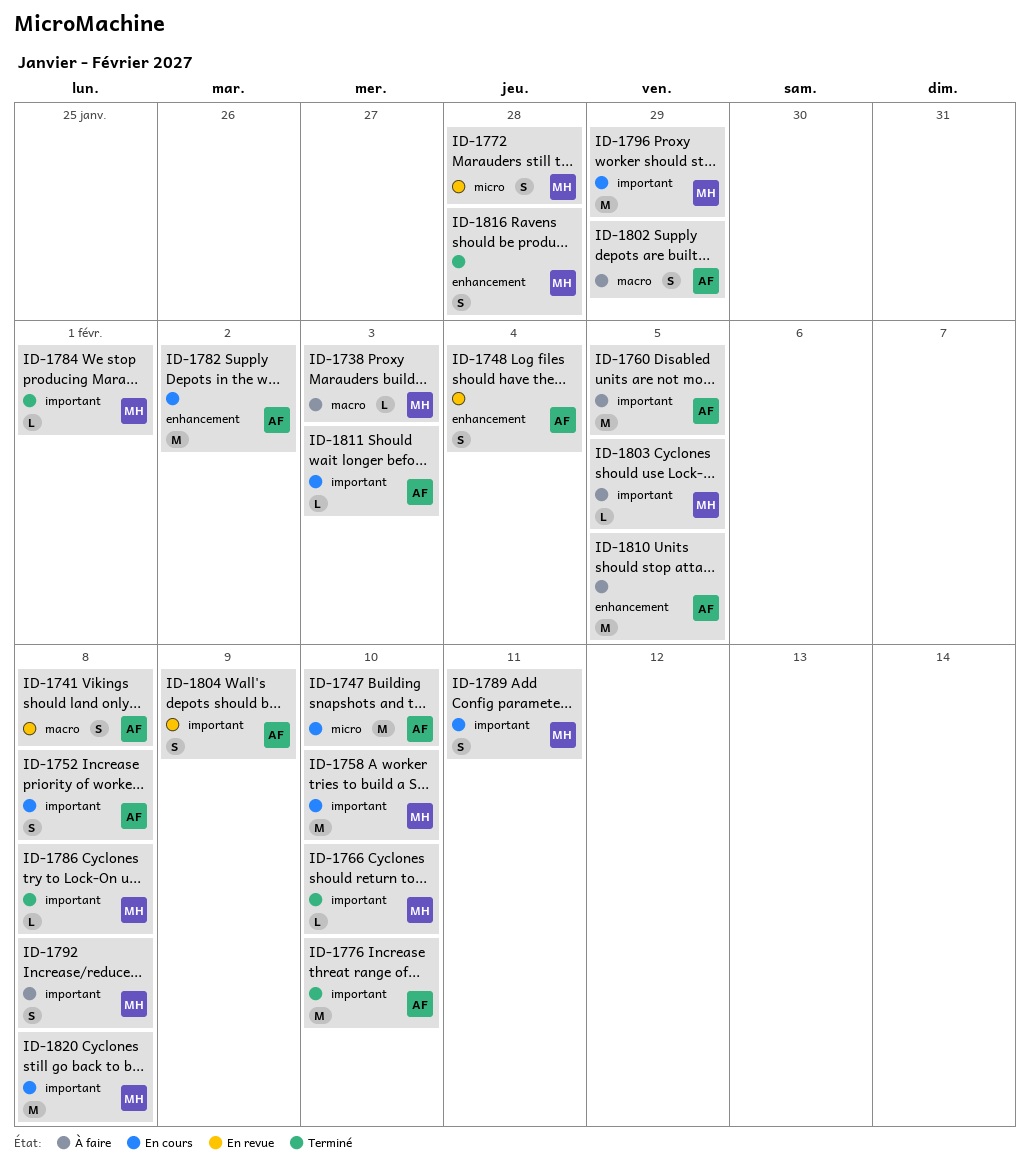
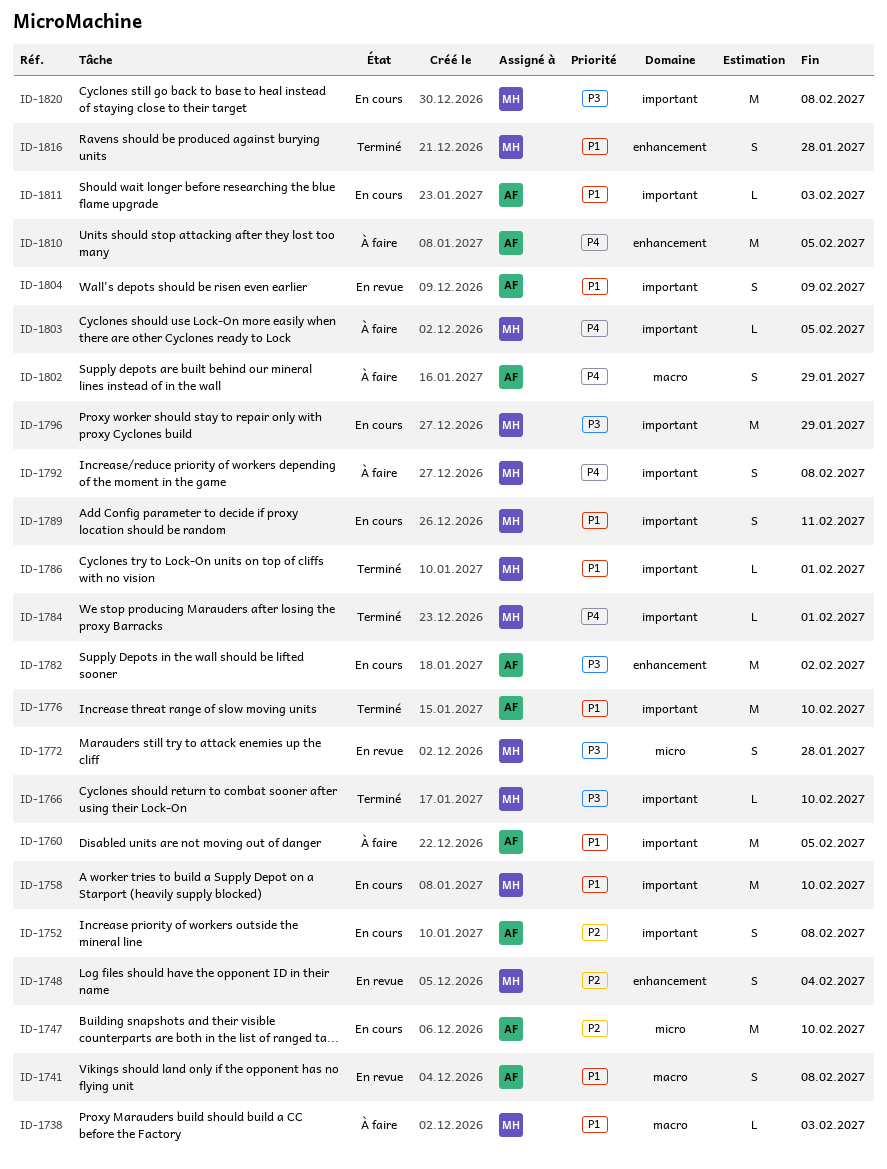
ID-1748, owner: AF -> MH
ID-1786, due: Feb 8 -> Feb 1

